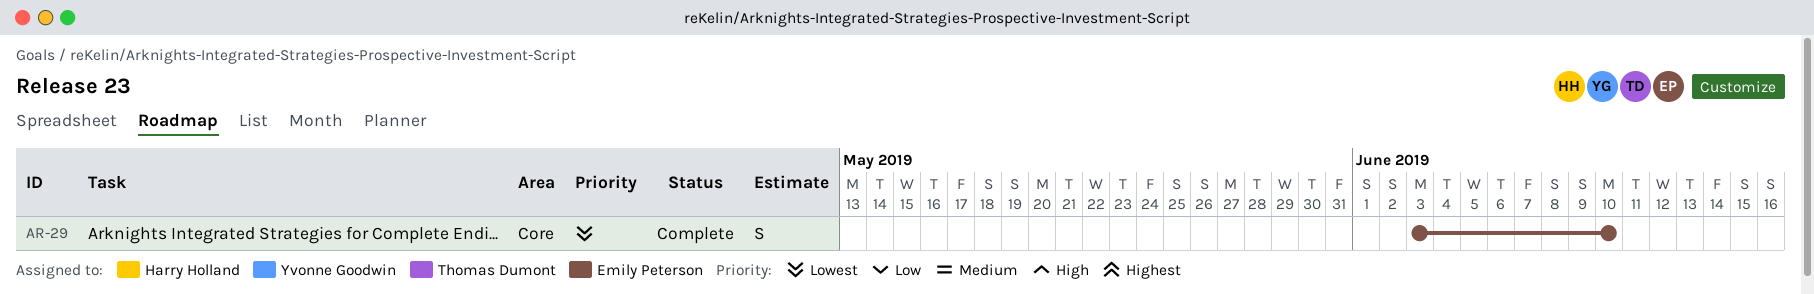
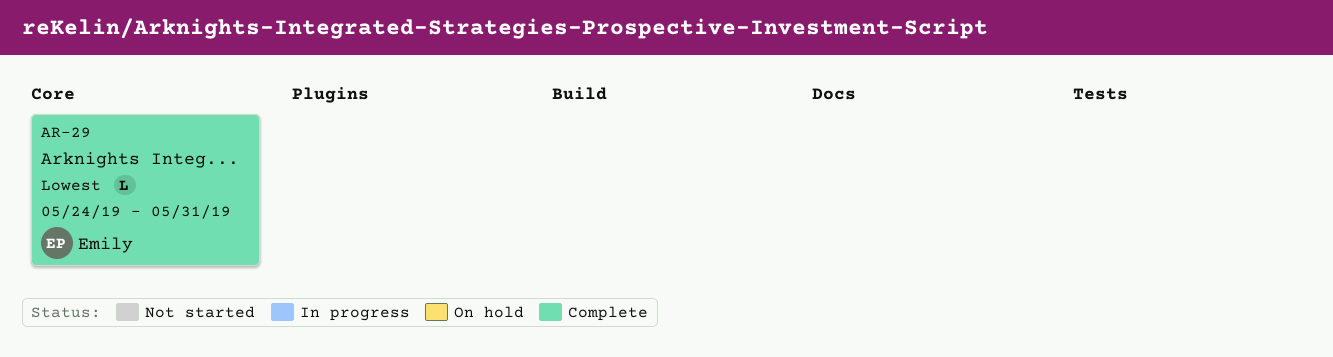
AR-29, estimate: S -> L
AR-29, start: Jun 3 -> May 24
AR-29, due: Jun 10 -> May 31

